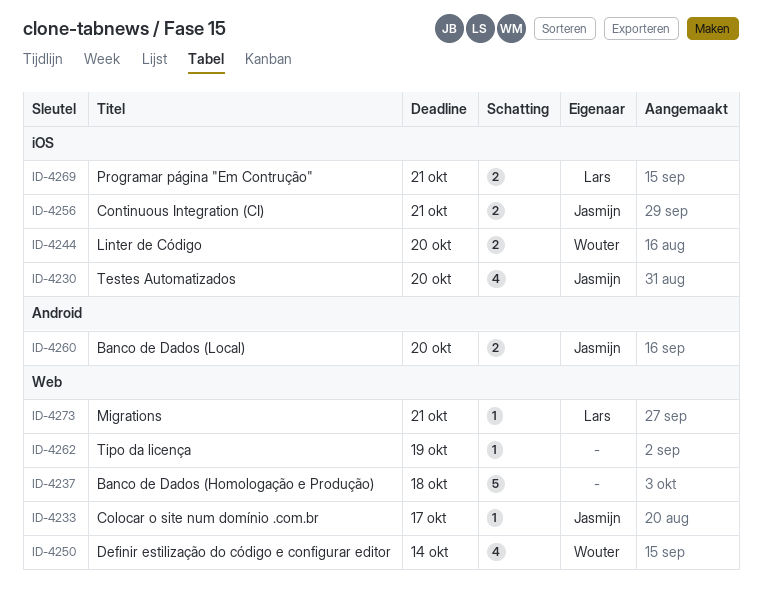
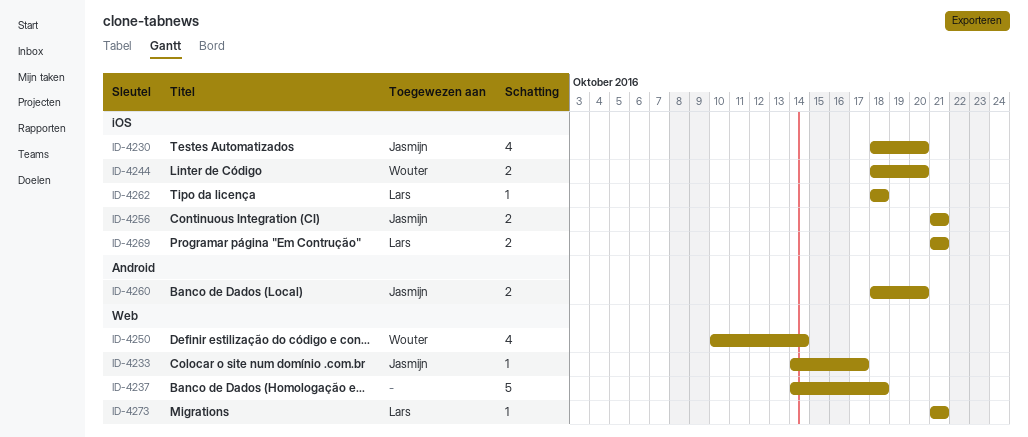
ID-4262, owner: none -> Lars
ID-4262, label: Web -> iOS
ID-4262, due: Oct 19 -> Oct 18

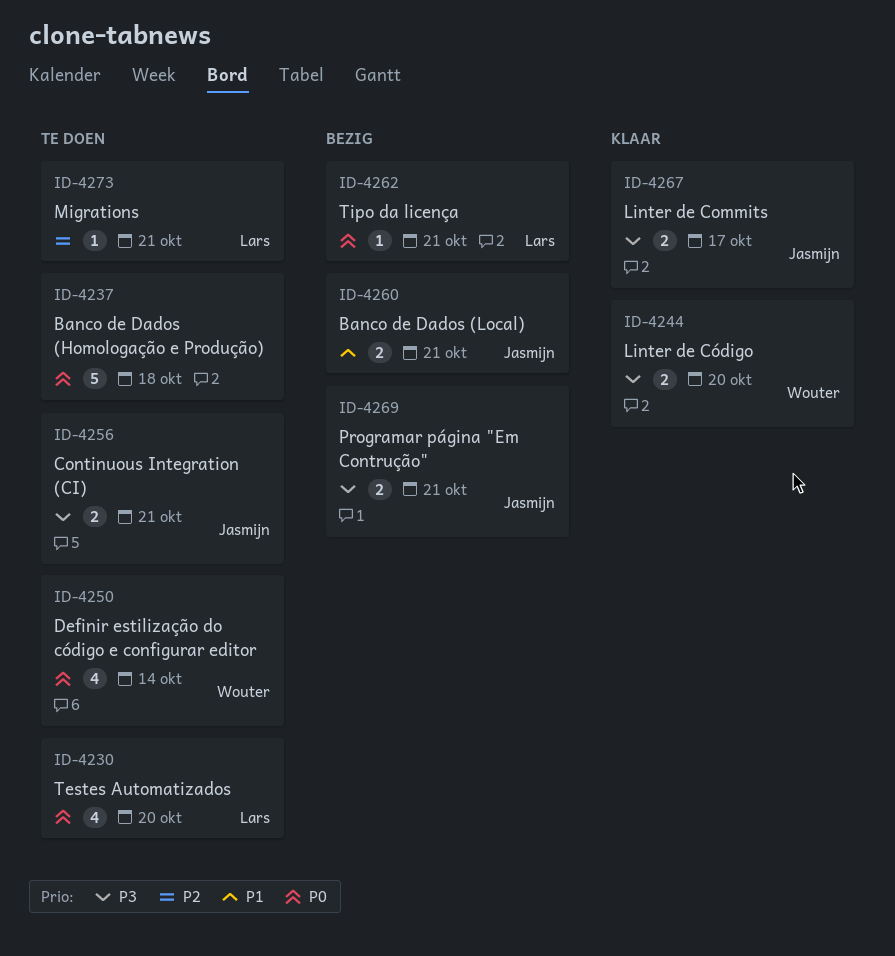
ID-4230, owner: Jasmijn -> Lars
ID-4233: present -> none
ID-4260, due: Oct 20 -> Oct 21
ID-4262, due: Oct 18 -> Oct 21
ID-4267: none -> present
ID-4269, owner: Lars -> Jasmijn

